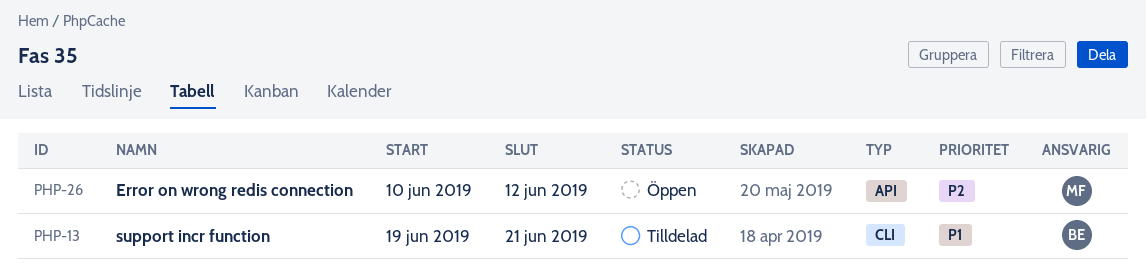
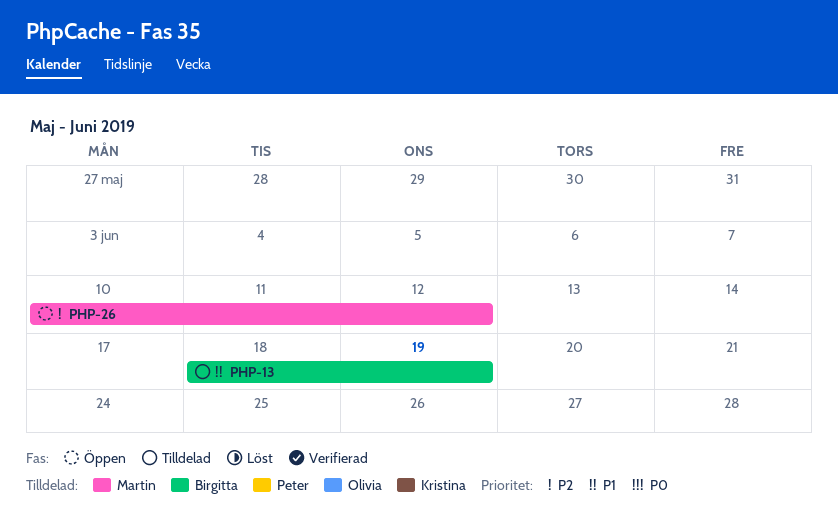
PHP-13, start: Jun 19 -> Jun 18
PHP-13, due: Jun 21 -> Jun 19

